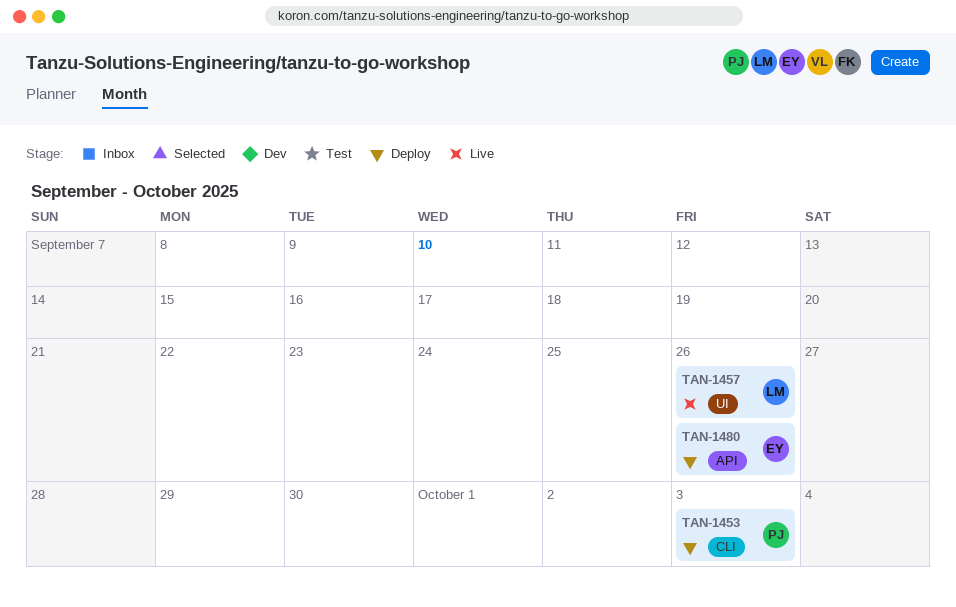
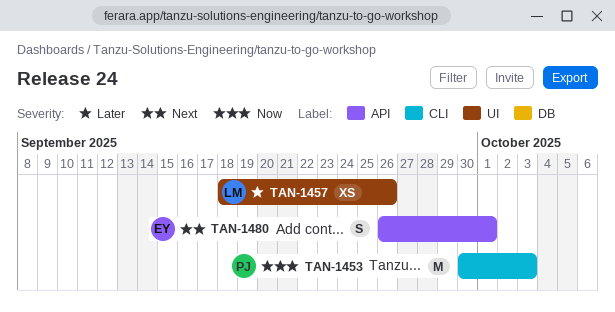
TAN-1480, due: Sep 26 -> Oct 1

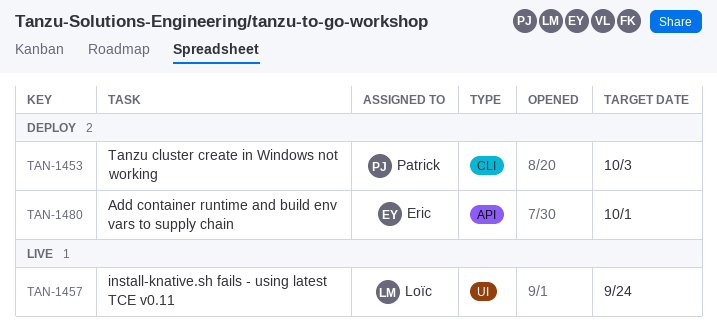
TAN-1457, due: Sep 26 -> Sep 24

